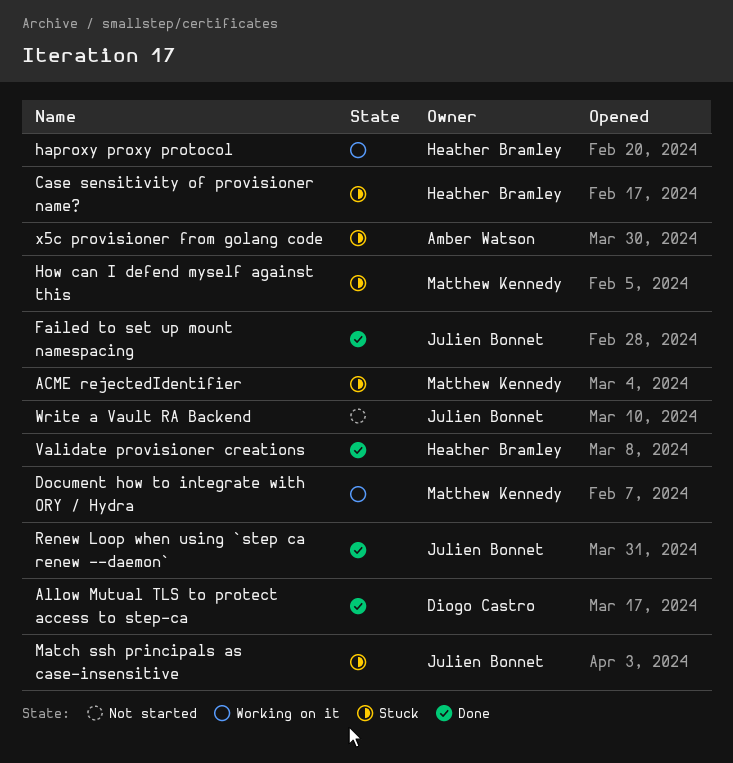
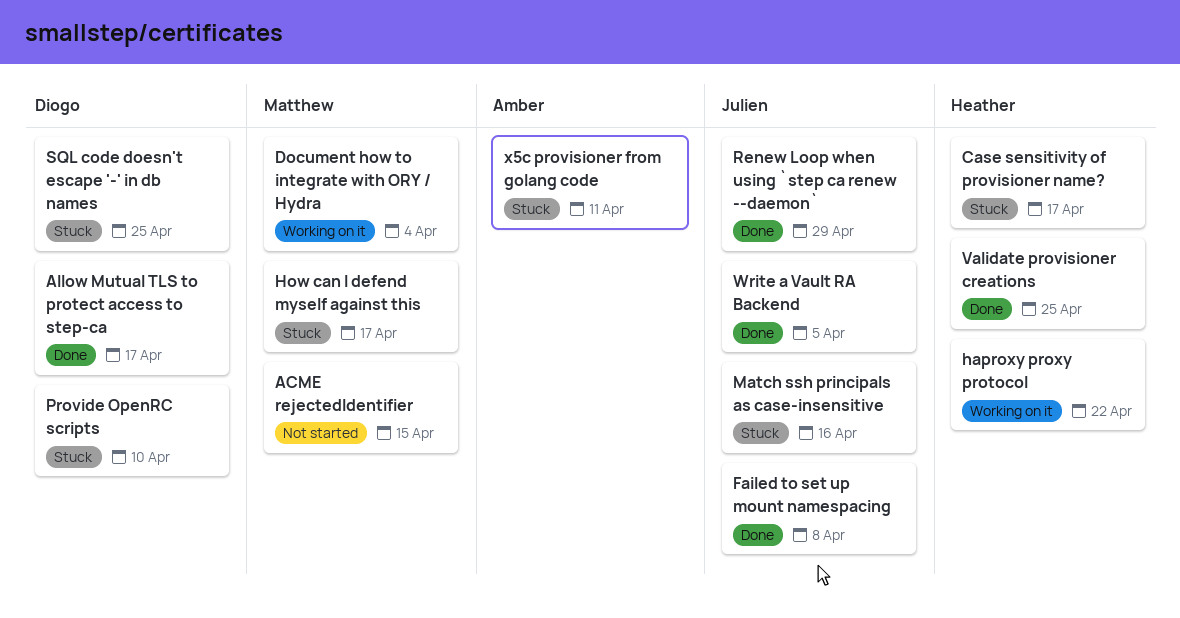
ACME rejectedIdentifier, status: Stuck -> Not started
Provide OpenRC scripts: none -> present
SQL code doesn't escape '-' in db names: none -> present
Write a Vault RA Backend, status: Not started -> Done

